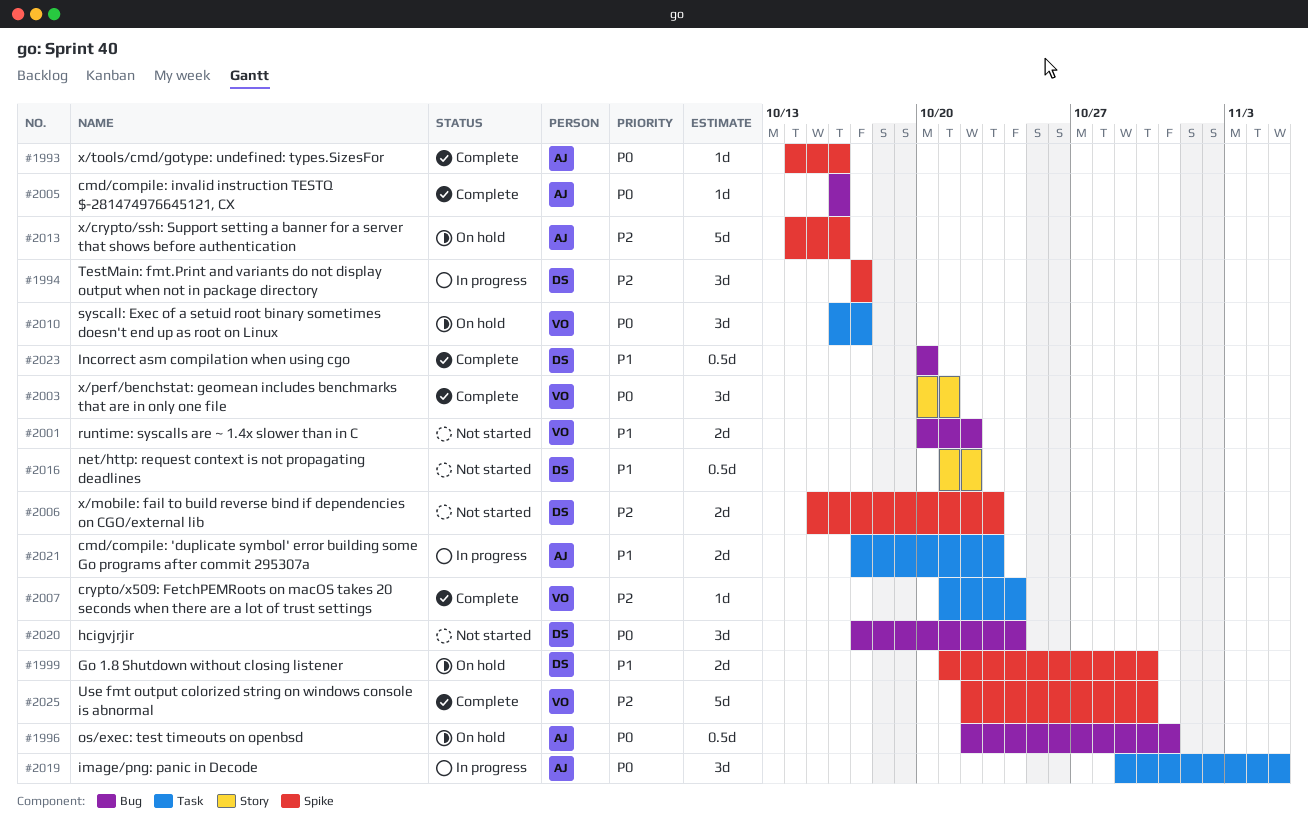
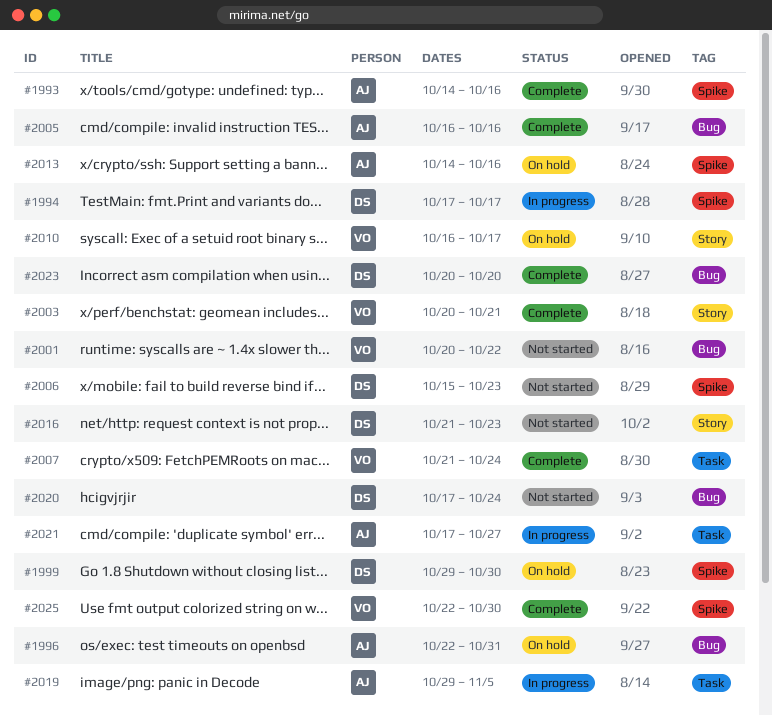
#1999, start: Oct 21 -> Oct 29
#2010, label: Task -> Story
#2016, due: Oct 22 -> Oct 23
#2021, due: Oct 23 -> Oct 27

